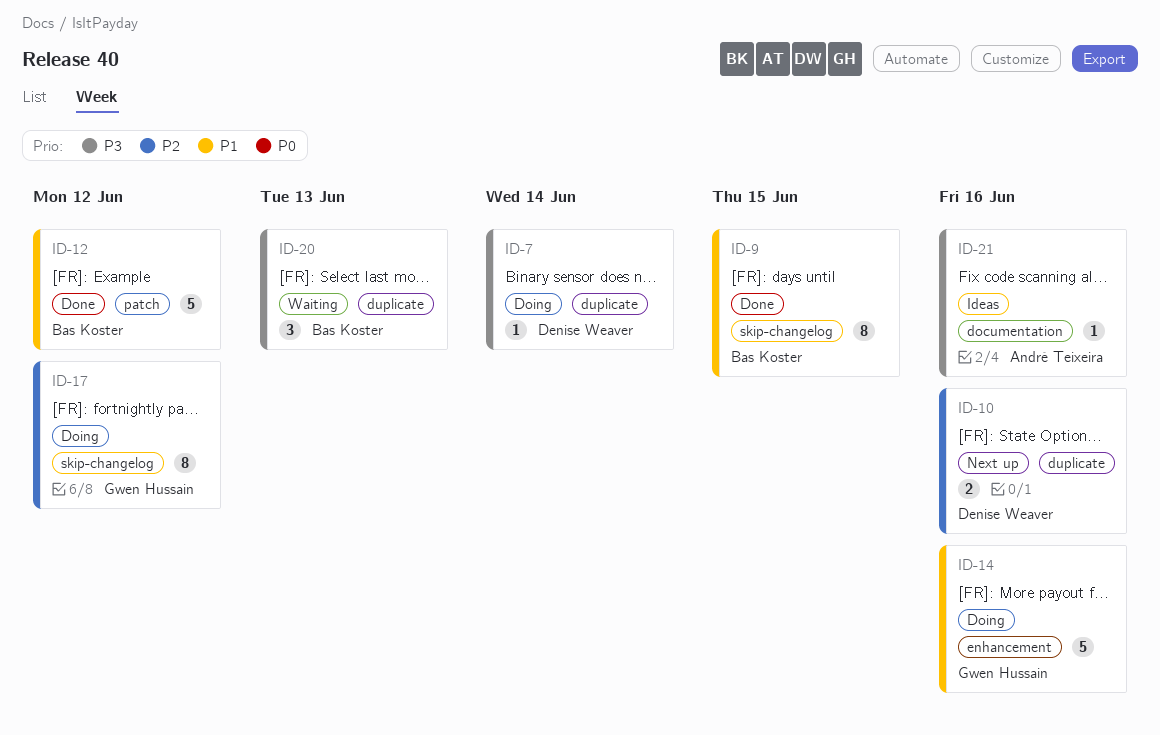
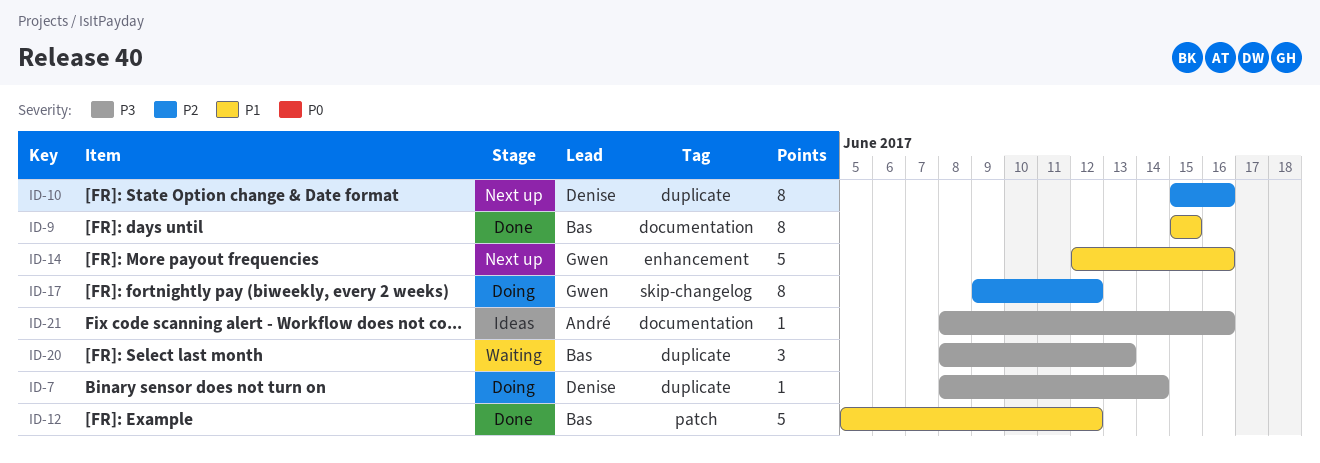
ID-9, label: skip-changelog -> documentation
ID-10, estimate: 2 -> 8
ID-14, status: Doing -> Next up

